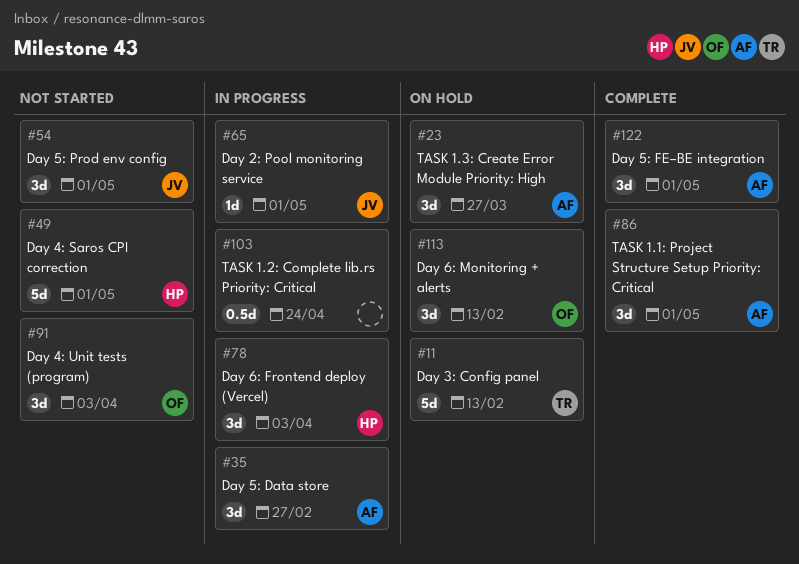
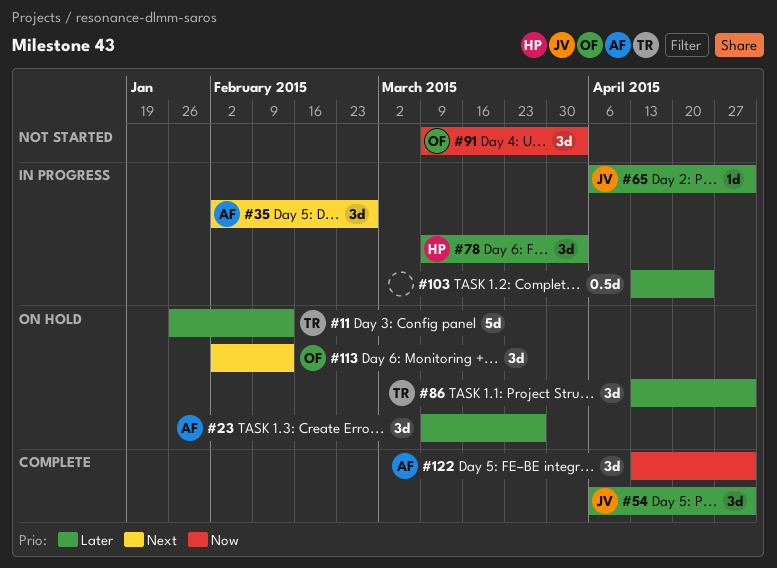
#49: present -> none
#54, status: Not started -> Complete
#86, status: Complete -> On hold
#86, owner: AF -> TR

